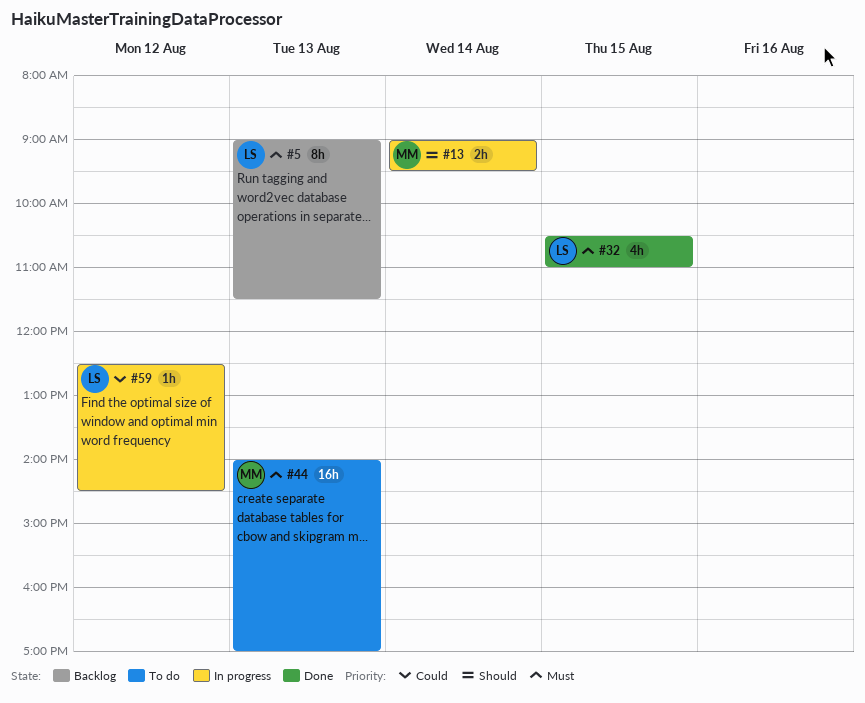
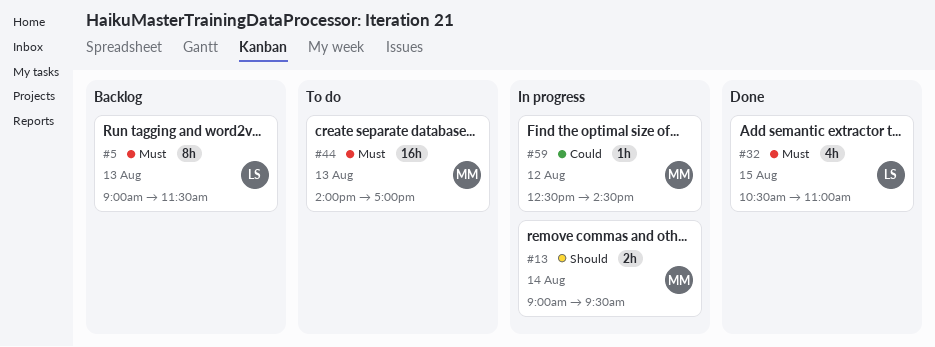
#59, owner: LS -> MM

